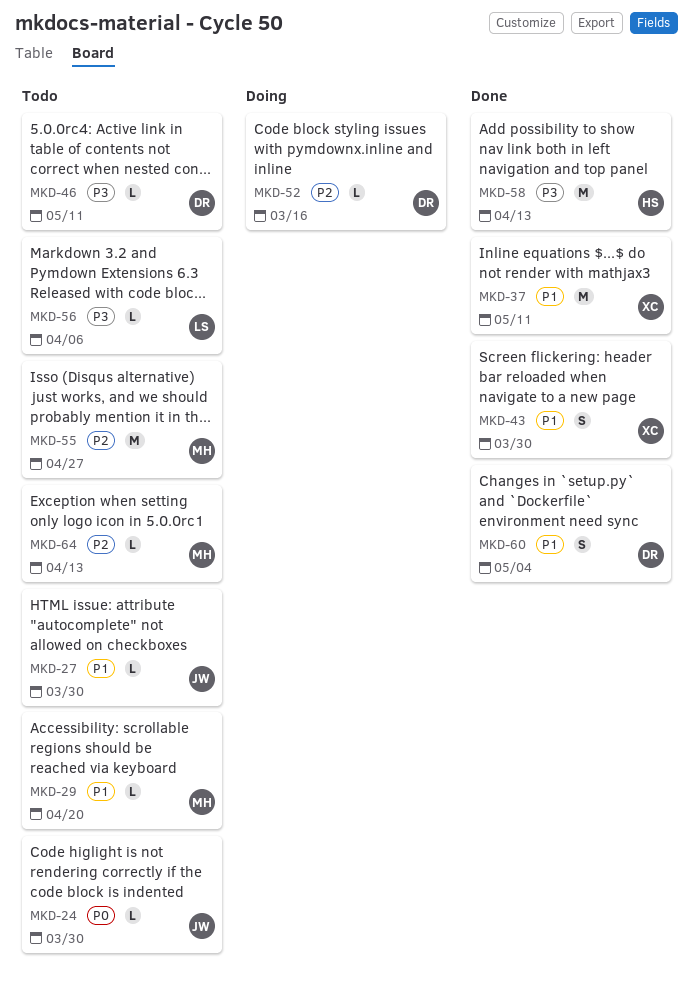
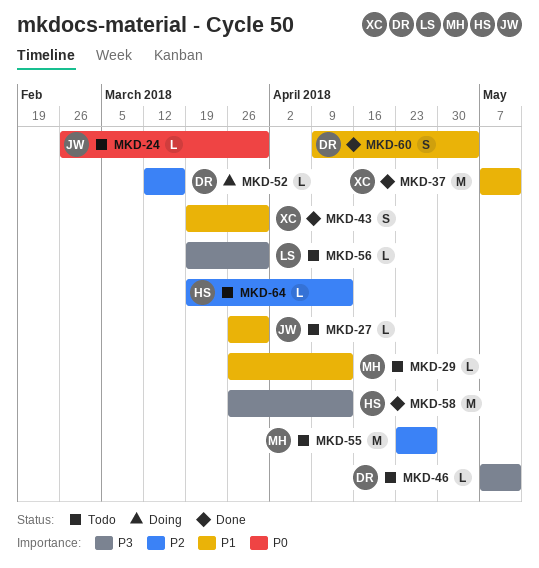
MKD-29, due: Apr 20 -> Apr 13
MKD-56, due: Apr 6 -> Mar 30
MKD-64, owner: MH -> HS

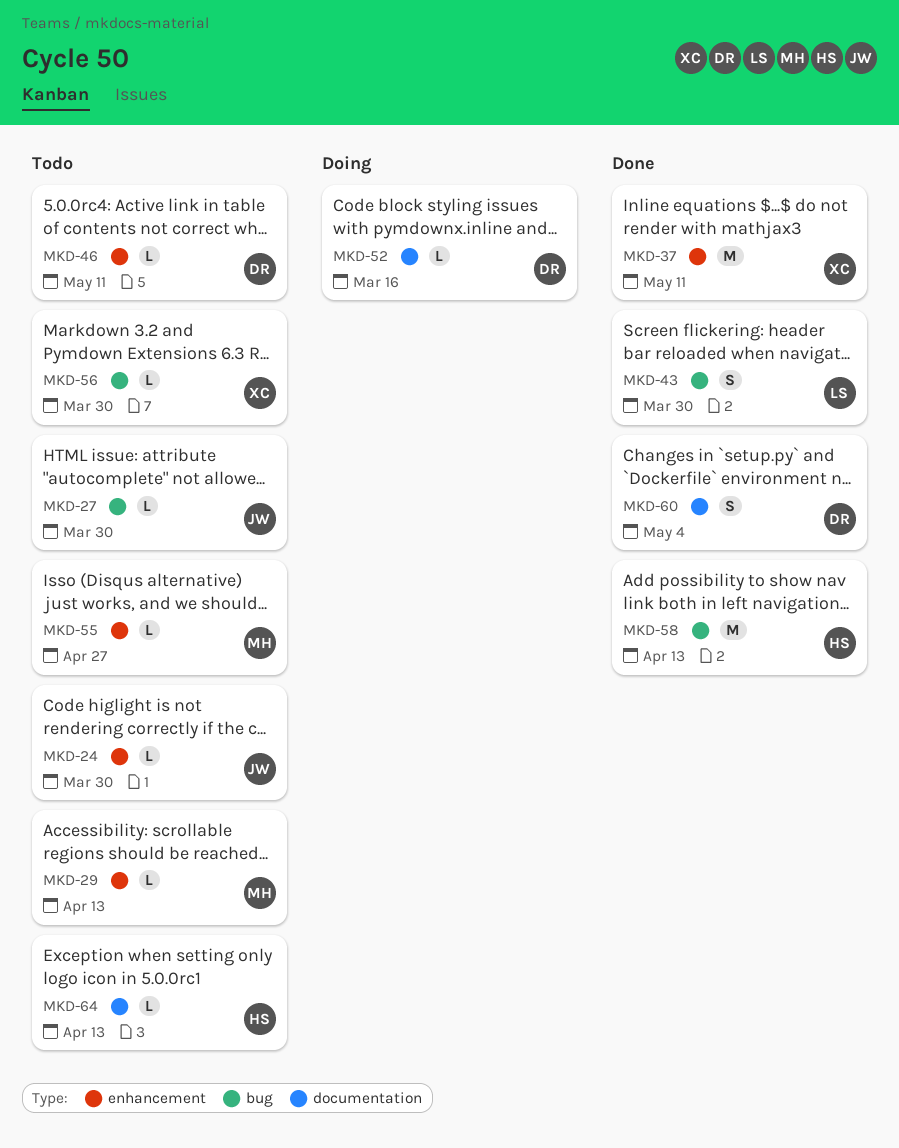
MKD-43, owner: XC -> LS
MKD-55, estimate: M -> L
MKD-56, owner: LS -> XC

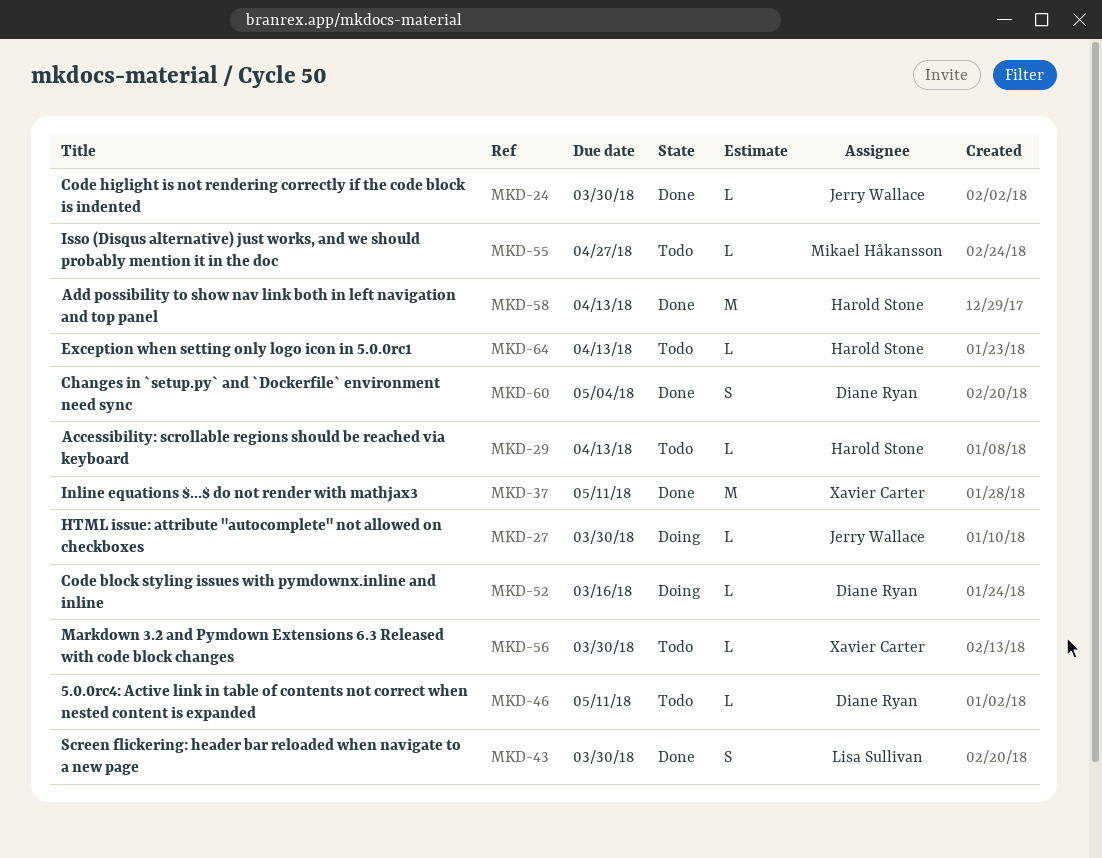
MKD-24, status: Todo -> Done
MKD-27, status: Todo -> Doing
MKD-29, owner: Mikael Håkansson -> Harold Stone

